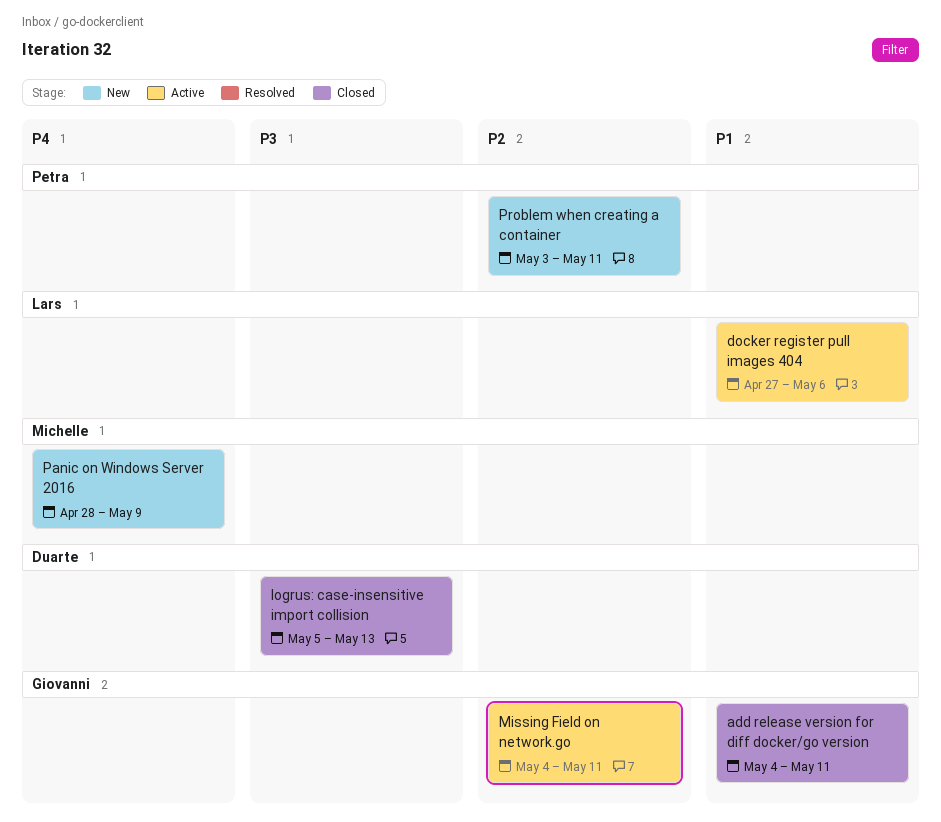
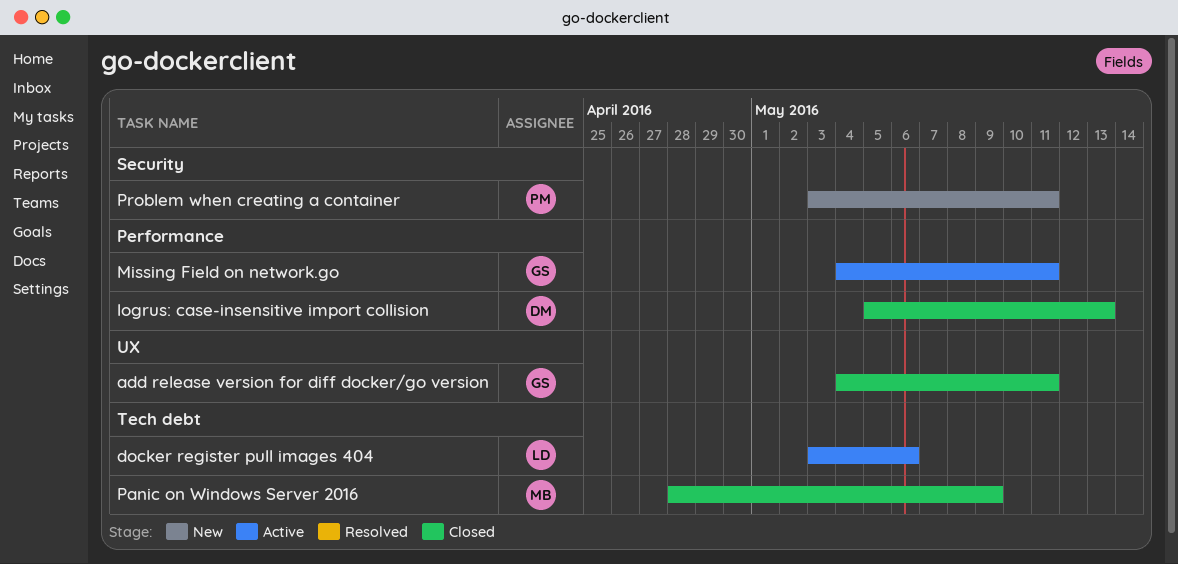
docker register pull images 404, start: Apr 27 -> May 3
Panic on Windows Server 2016, status: New -> Closed

